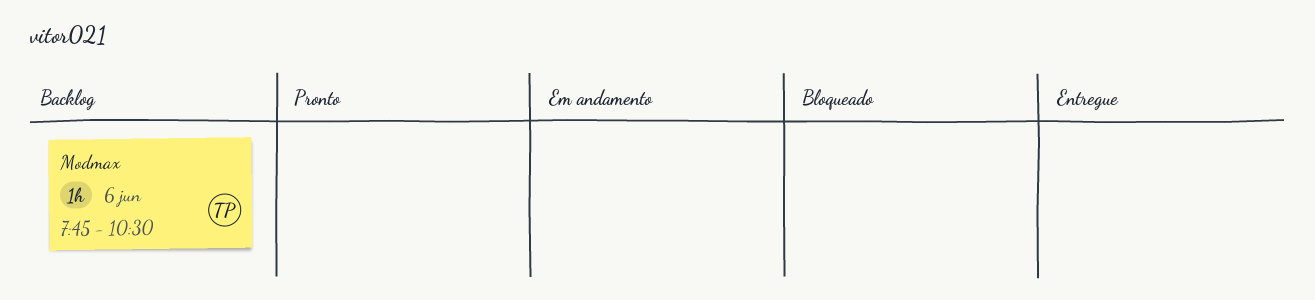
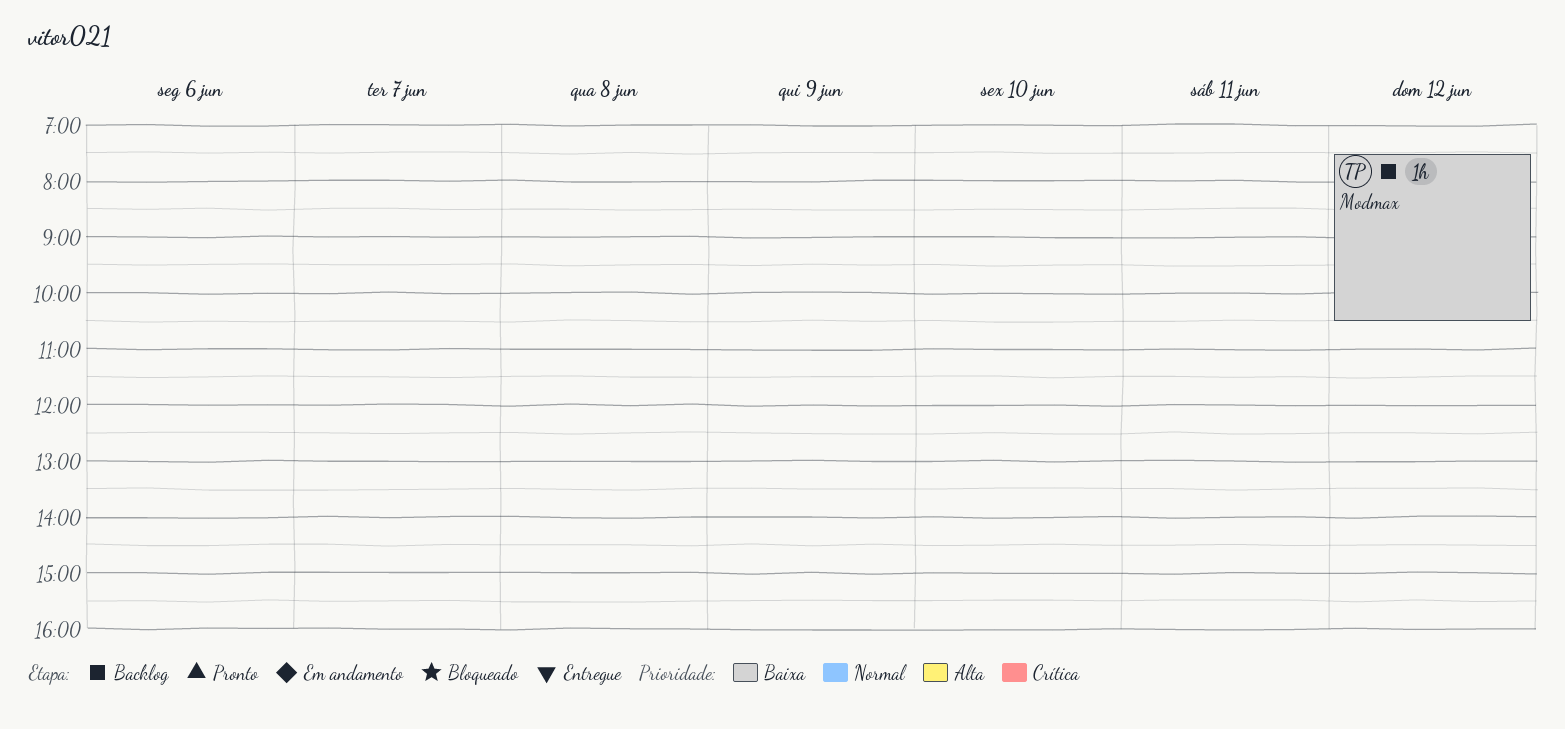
Modmax, day: Jun 6 -> Jun 12
Modmax, begins: 07:45 -> 07:30

